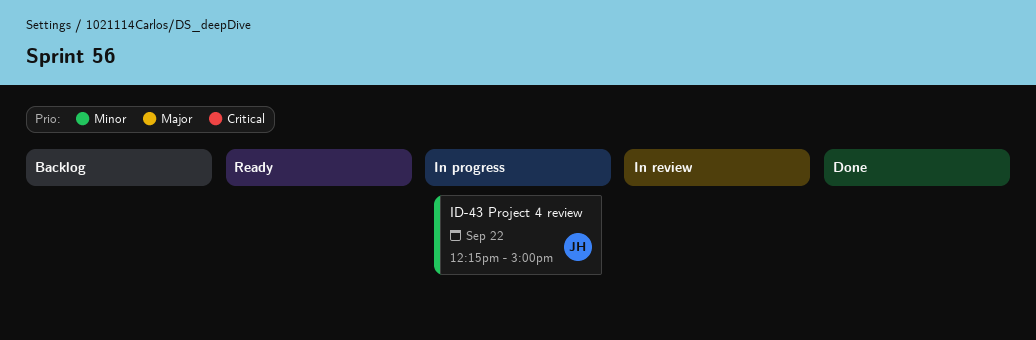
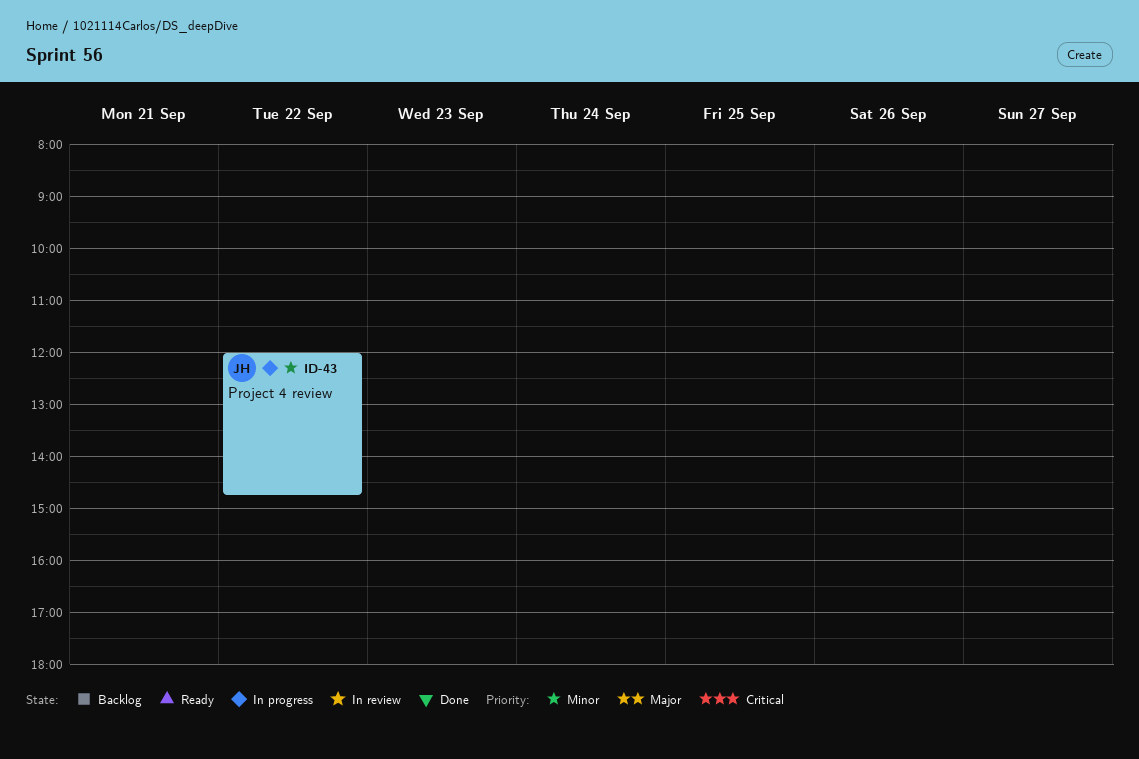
ID-43, begins: 12:15 -> 12:00
ID-43, ends: 15:00 -> 14:45

